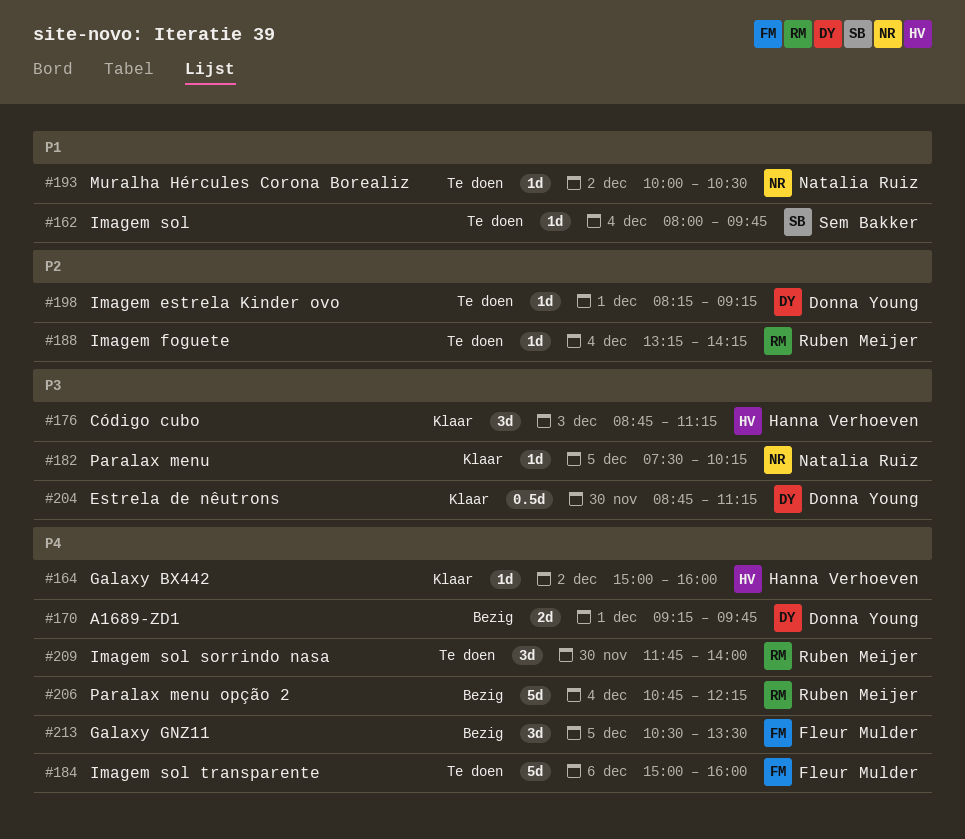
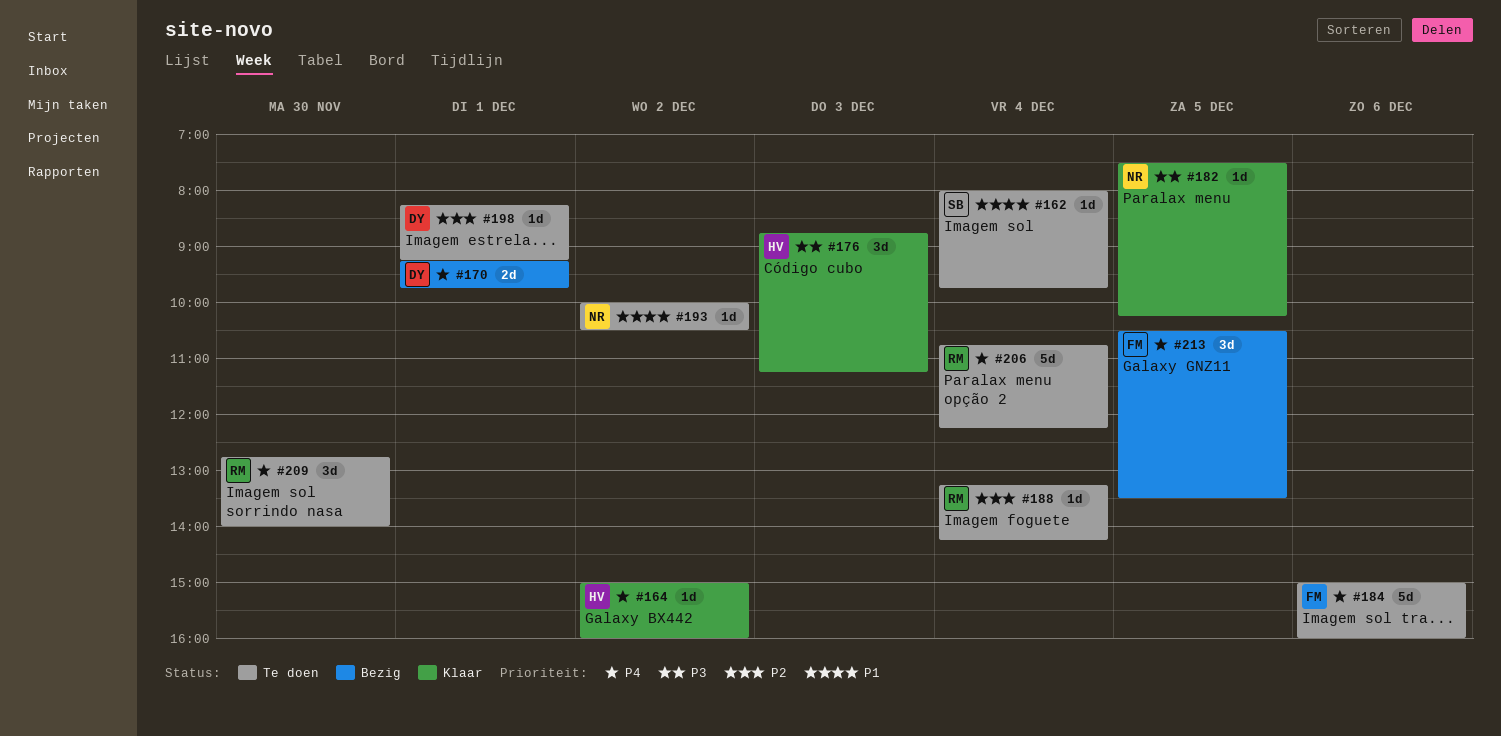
#204: present -> none
#206, status: Bezig -> Te doen
#209, begins: 11:45 -> 12:45

